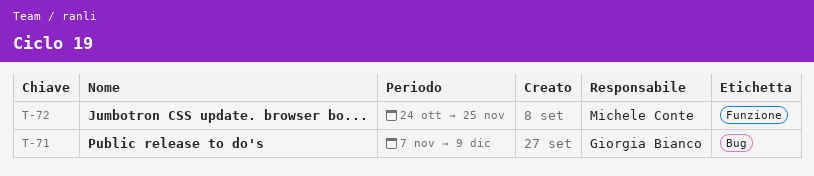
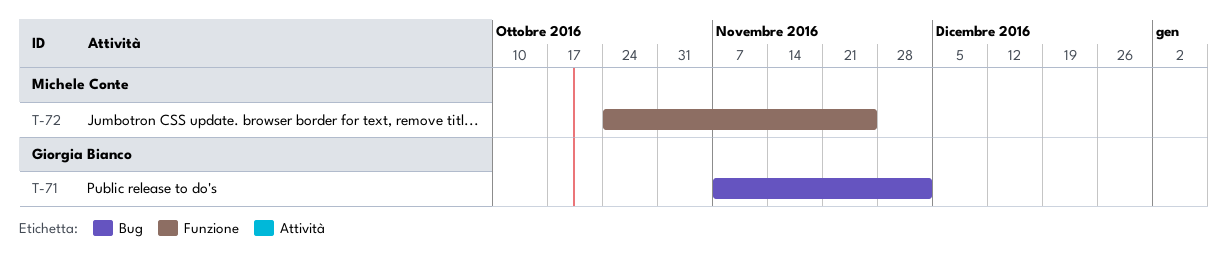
T-71, due: Dec 9 -> Dec 2

